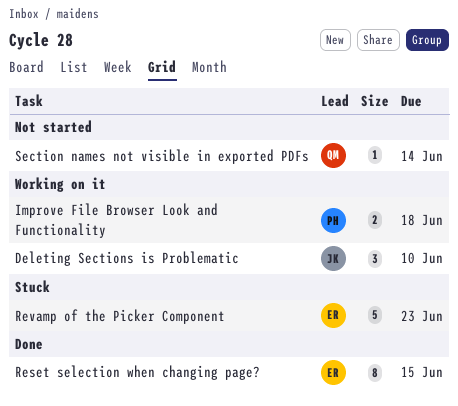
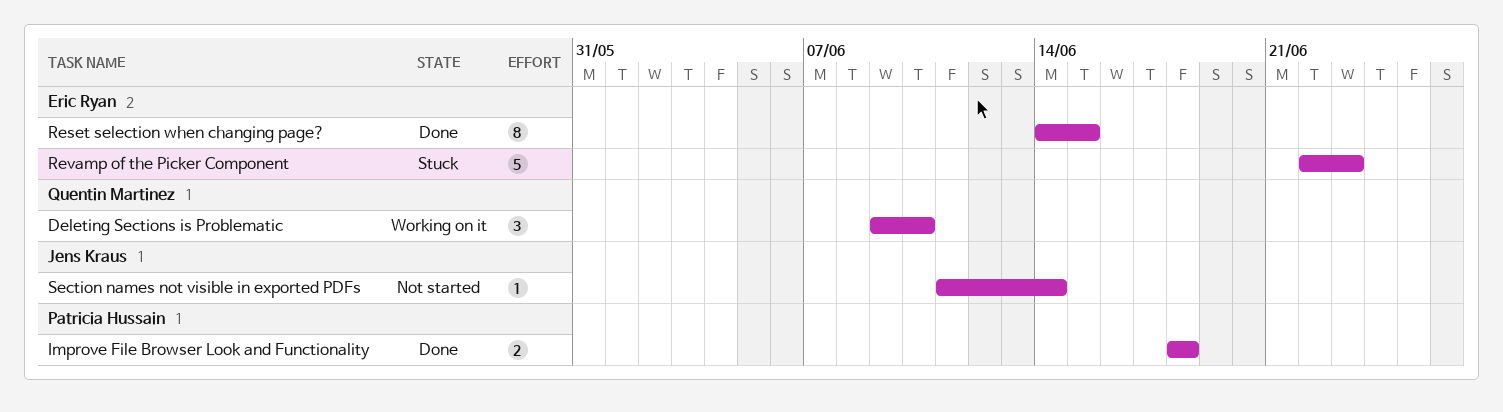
Deleting Sections is Problematic, owner: Jens Kraus -> Quentin Martinez
Improve File Browser Look and Functionality, status: Working on it -> Done
Section names not visible in exported PDFs, owner: Quentin Martinez -> Jens Kraus

